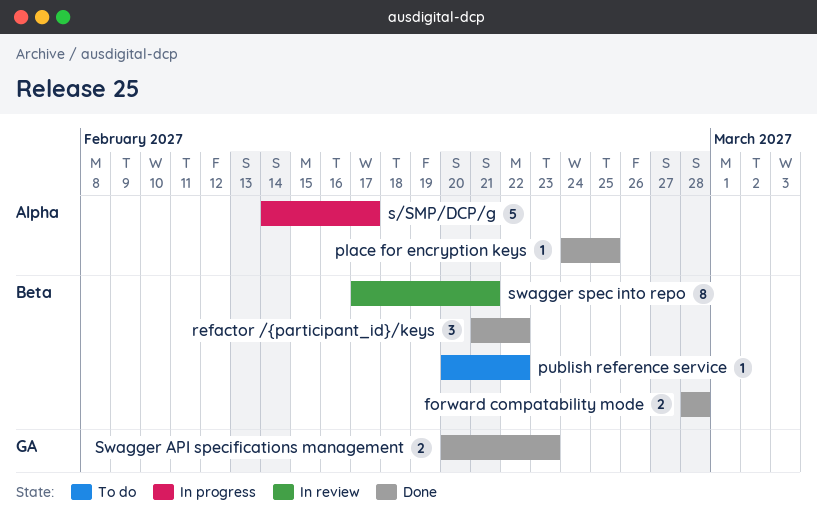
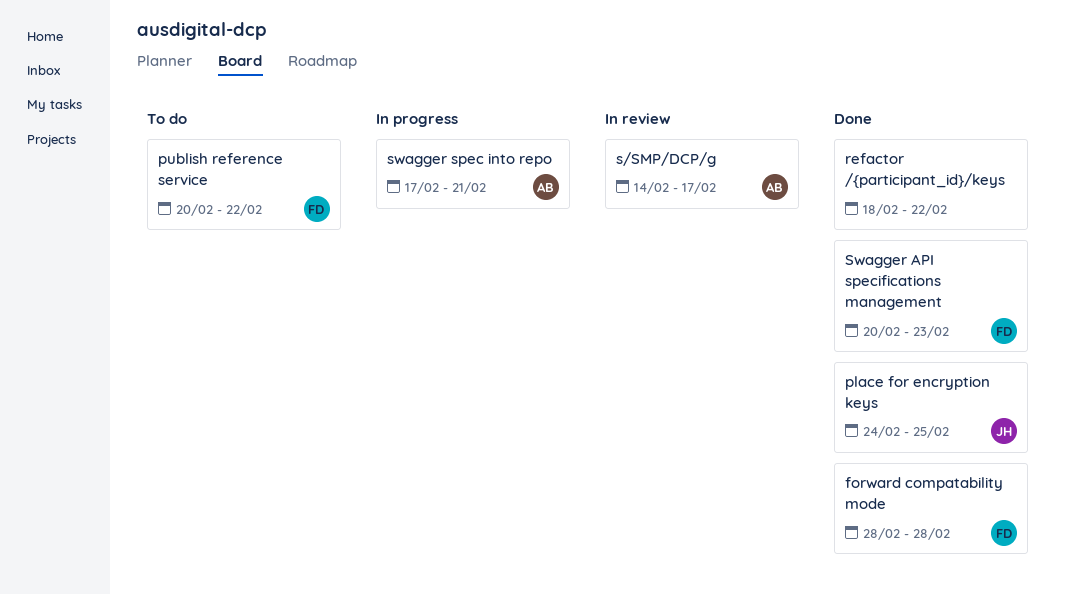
refactor /{participant_id}/keys, start: Feb 21 -> Feb 18
s/SMP/DCP/g, status: In progress -> In review
swagger spec into repo, status: In review -> In progress

